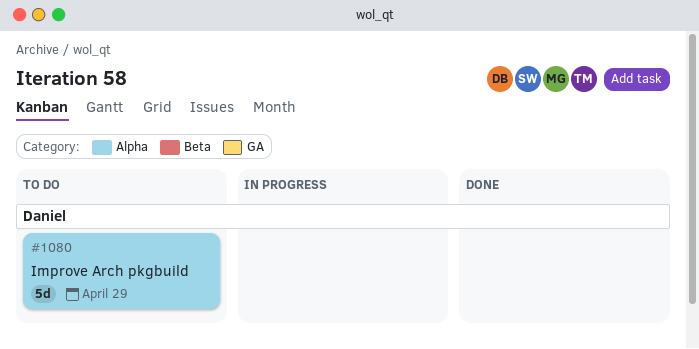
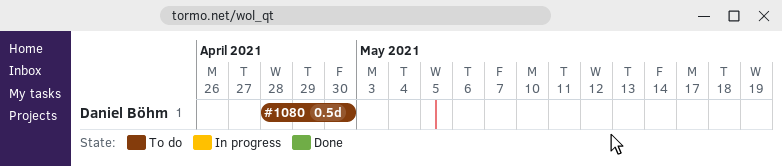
#1080, estimate: 5d -> 0.5d
#1080, due: Apr 29 -> Apr 30

